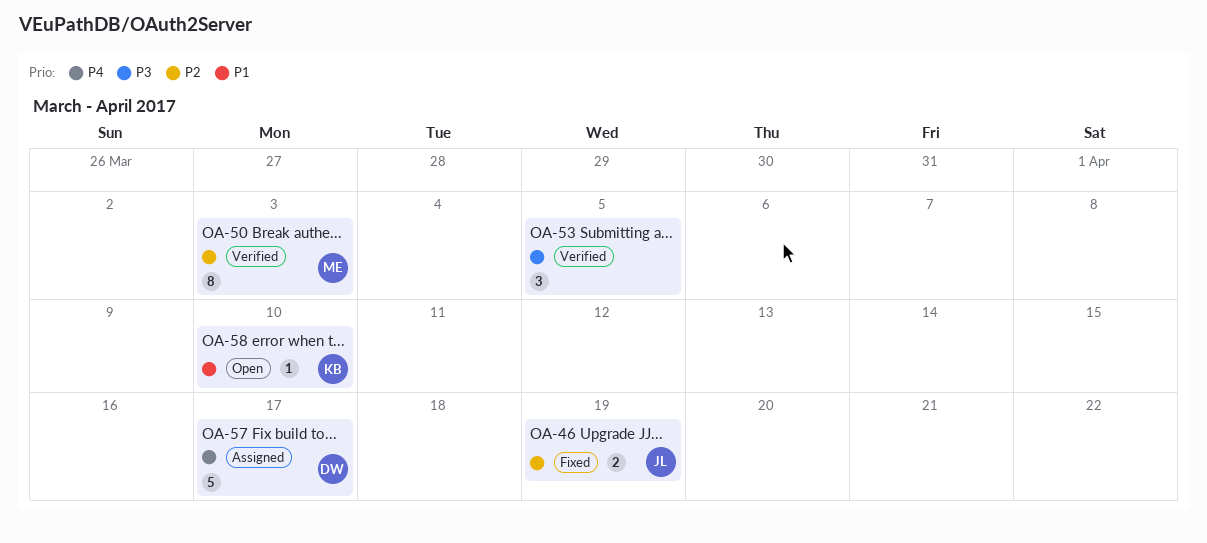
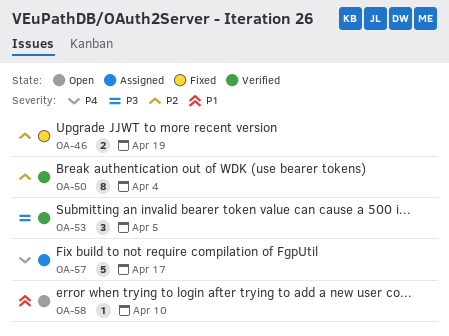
OA-50, due: Apr 3 -> Apr 4

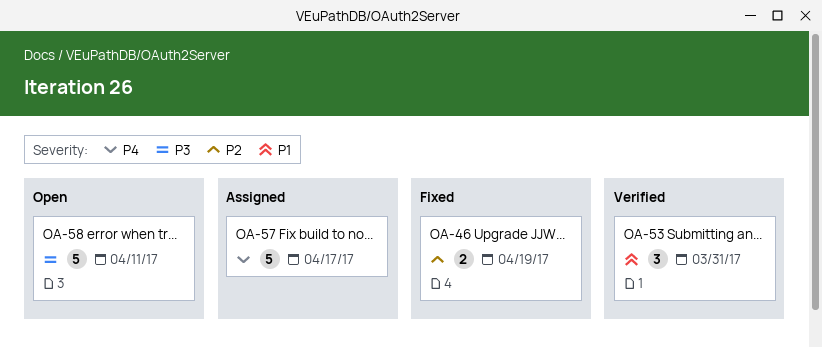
OA-50: present -> none
OA-53, priority: P3 -> P1
OA-53, due: Apr 5 -> Mar 31
OA-58, priority: P1 -> P3
OA-58, estimate: 1 -> 5
OA-58, due: Apr 10 -> Apr 11

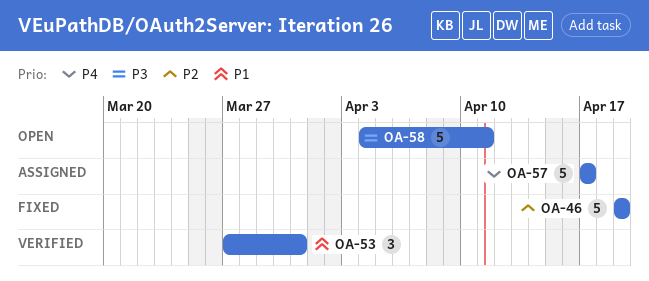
OA-46, estimate: 2 -> 5

